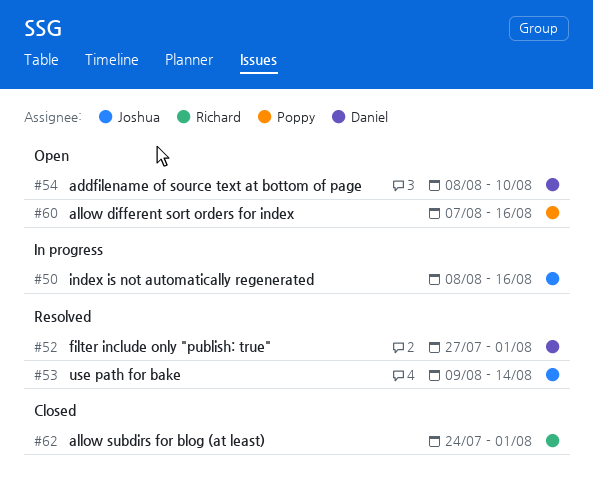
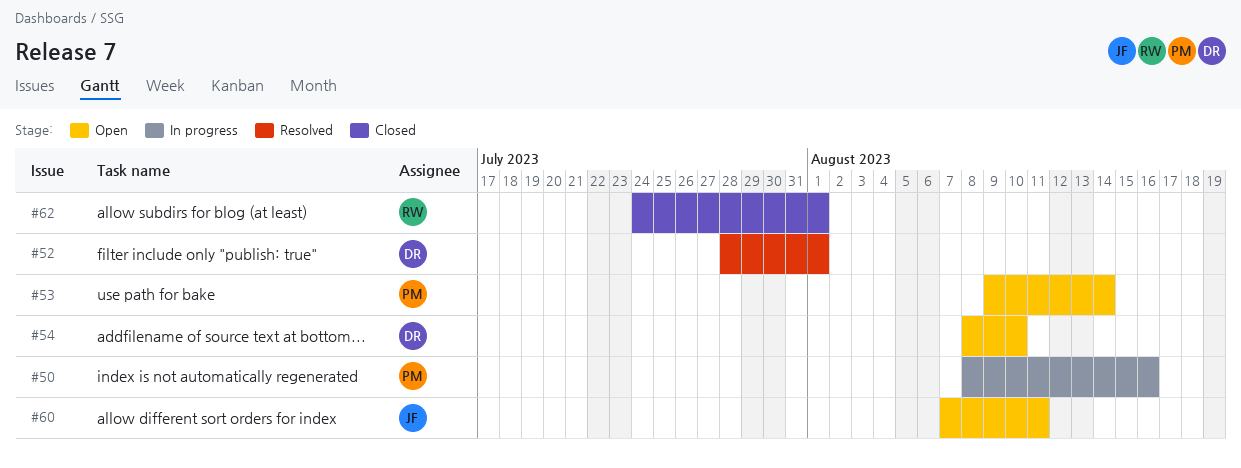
#50, owner: Joshua -> Poppy
#52, start: Jul 27 -> Jul 28
#53, status: Resolved -> Open
#53, owner: Joshua -> Poppy
#60, owner: Poppy -> Joshua
#60, due: Aug 16 -> Aug 11

